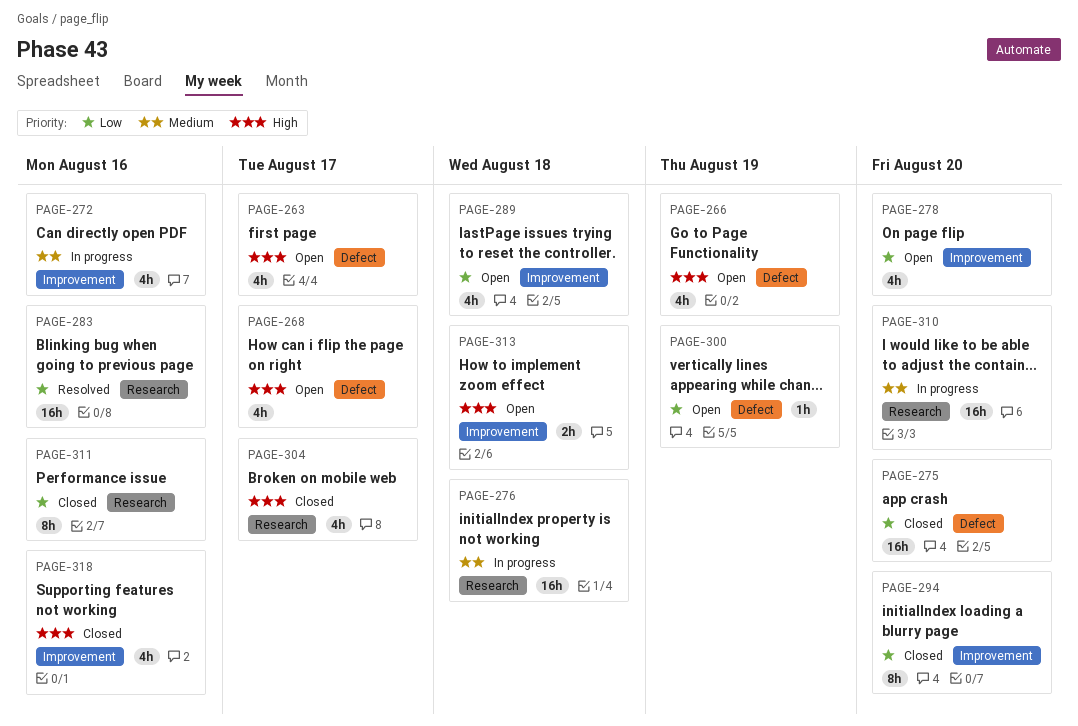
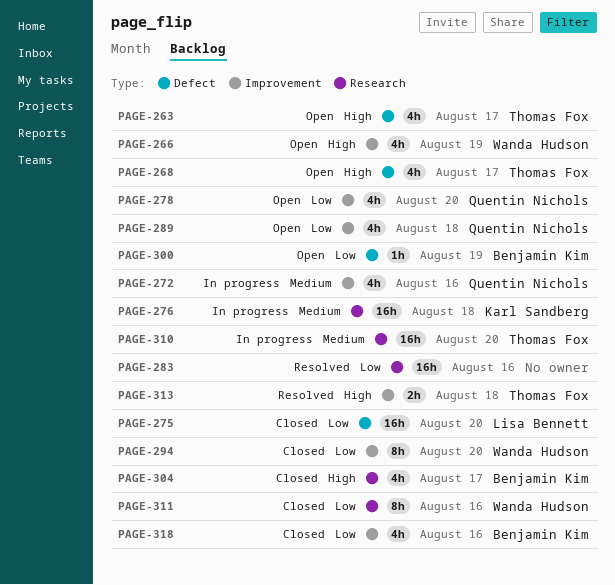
PAGE-266, label: Defect -> Improvement
PAGE-313, status: Open -> Resolved
PAGE-318, priority: High -> Low

